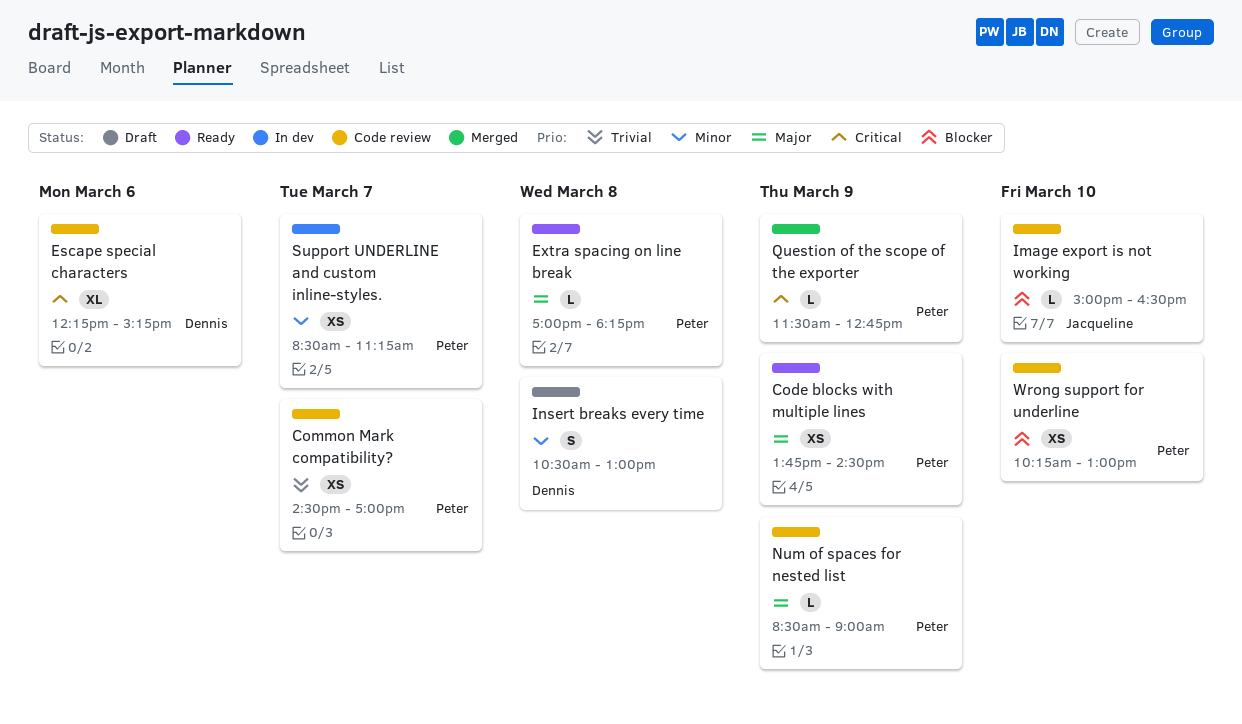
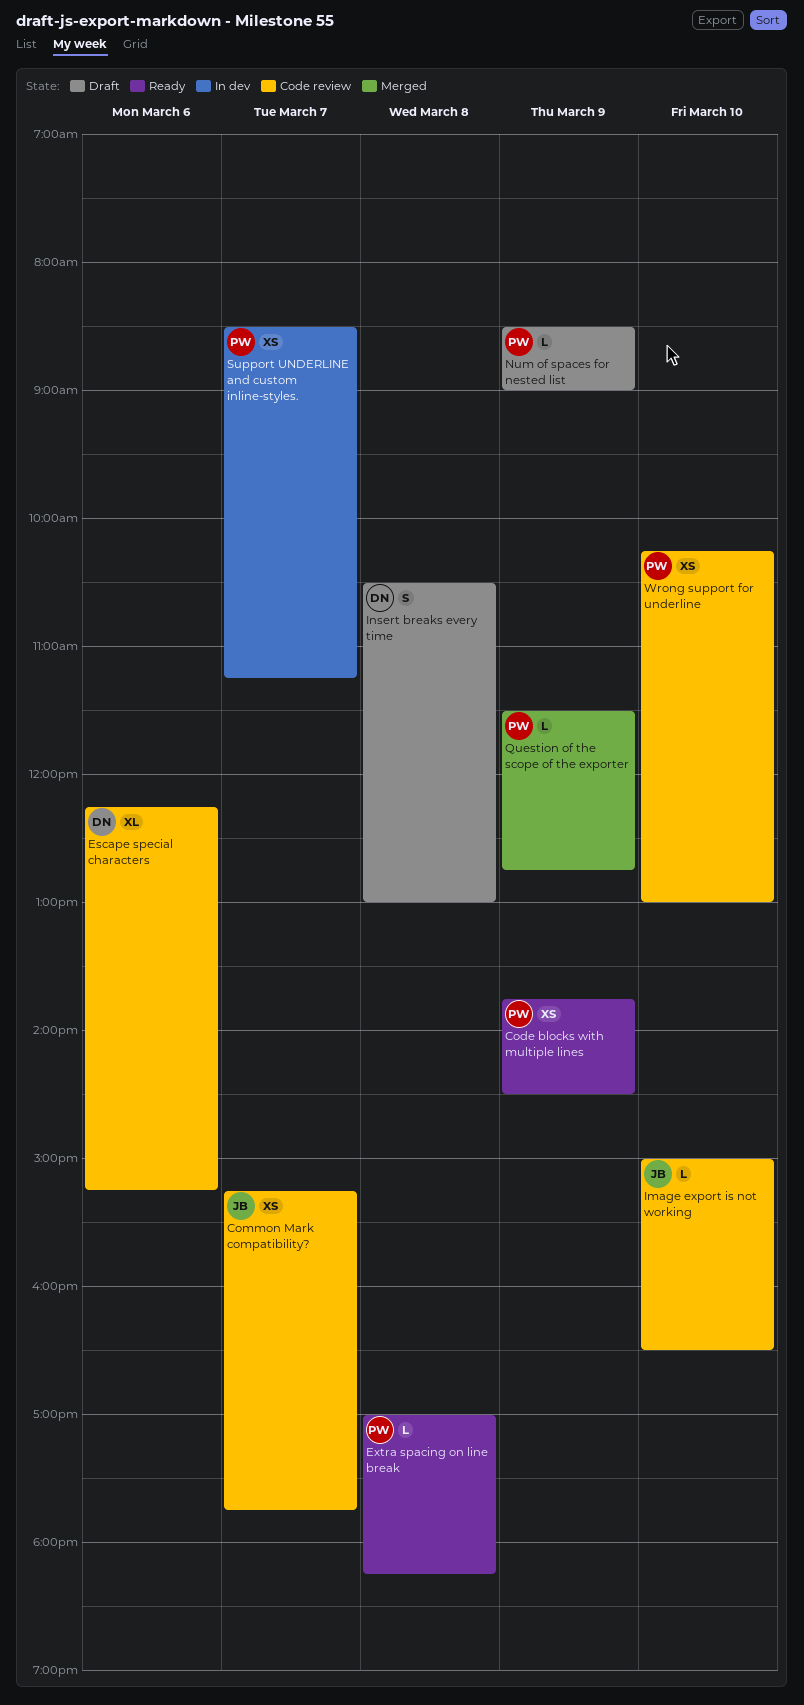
Common Mark compatibility?, owner: Peter -> Jacqueline
Common Mark compatibility?, begins: 14:30 -> 15:15
Common Mark compatibility?, ends: 17:00 -> 17:45
Num of spaces for nested list, status: Code review -> Draft

